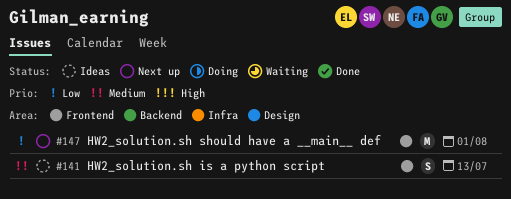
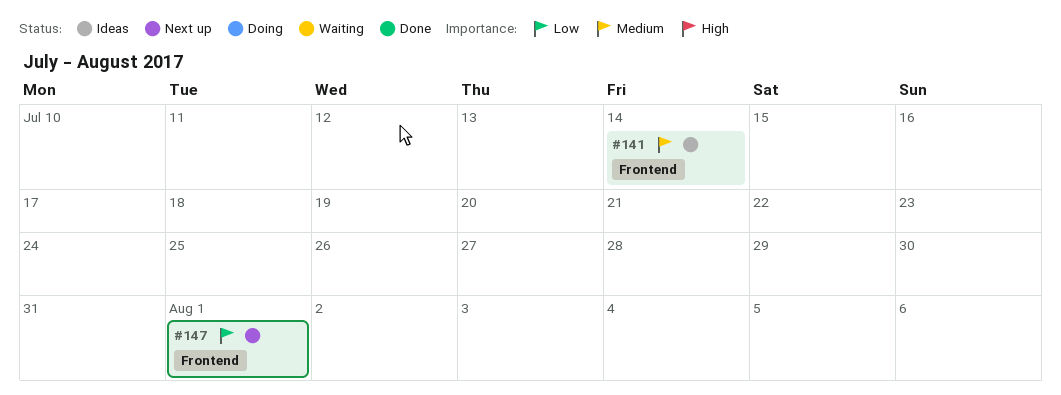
#141, due: Jul 13 -> Jul 14

